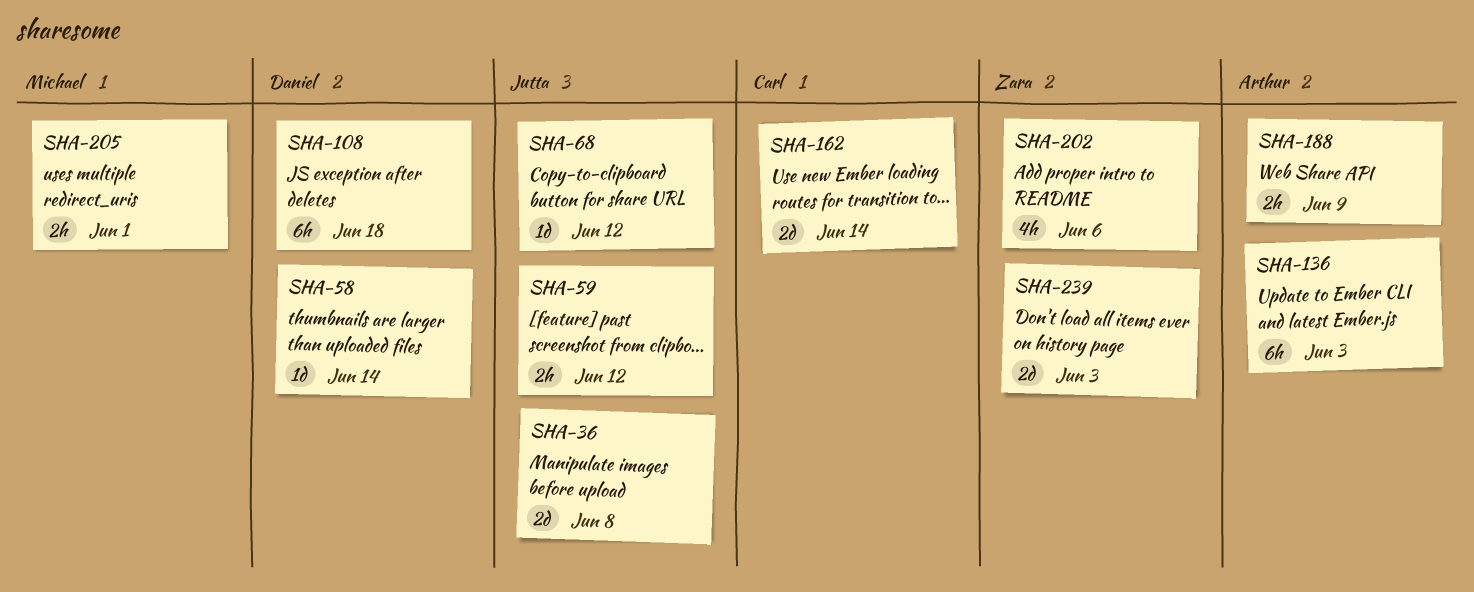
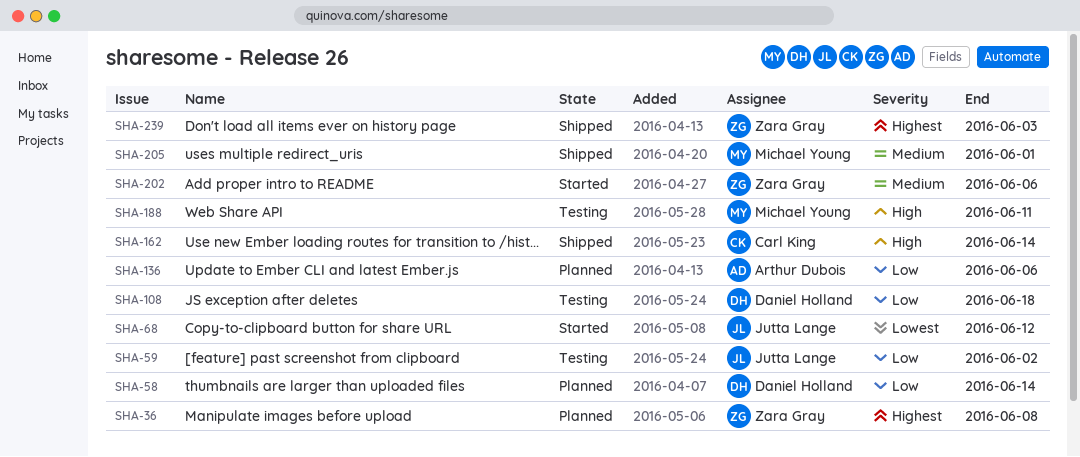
SHA-36, owner: Jutta Lange -> Zara Gray
SHA-59, due: Jun 12 -> Jun 2
SHA-136, due: Jun 3 -> Jun 6
SHA-188, owner: Arthur Dubois -> Michael Young
SHA-188, due: Jun 9 -> Jun 11

